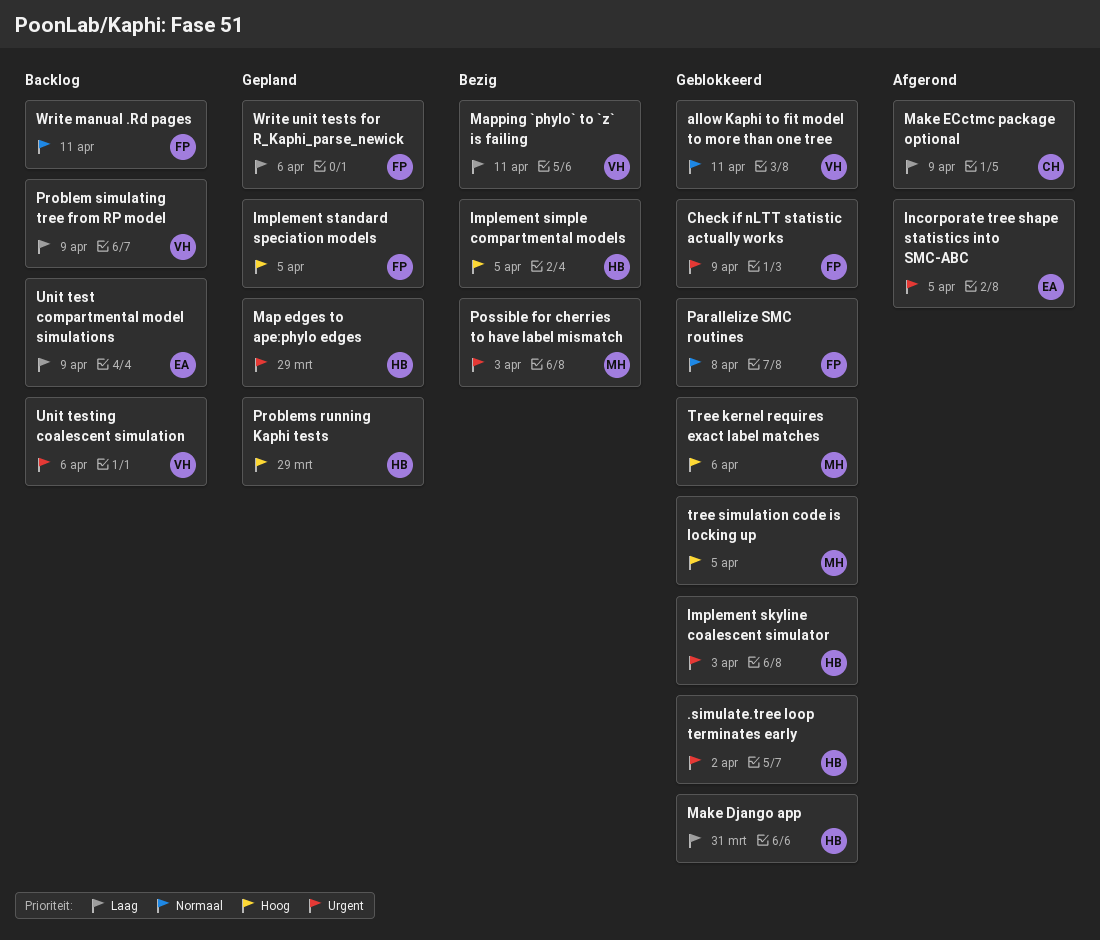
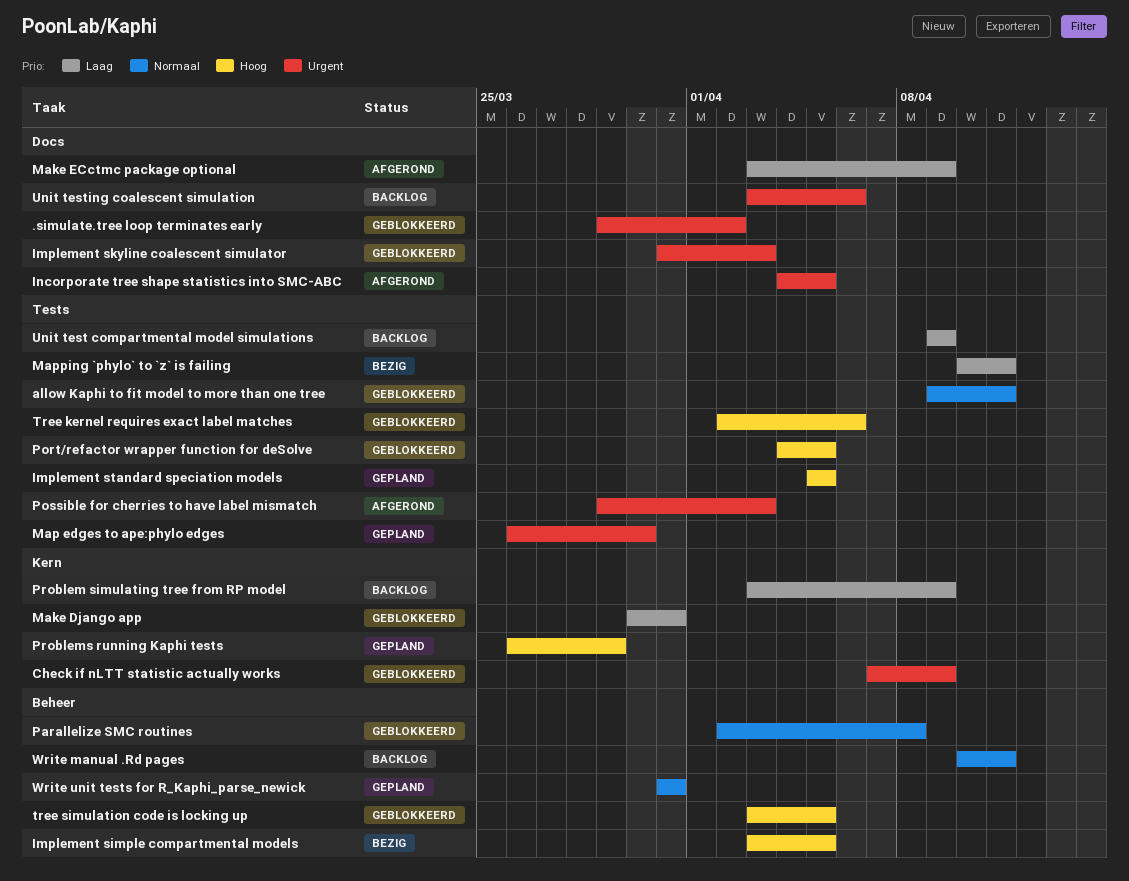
Map edges to ape:phylo edges, due: Mar 29 -> Mar 30
Port/refactor wrapper function for deSolve: none -> present
Possible for cherries to have label mismatch, status: Bezig -> Afgerond
Write unit tests for R_Kaphi_parse_newick, priority: Laag -> Normaal
Write unit tests for R_Kaphi_parse_newick, due: Apr 6 -> Mar 31

